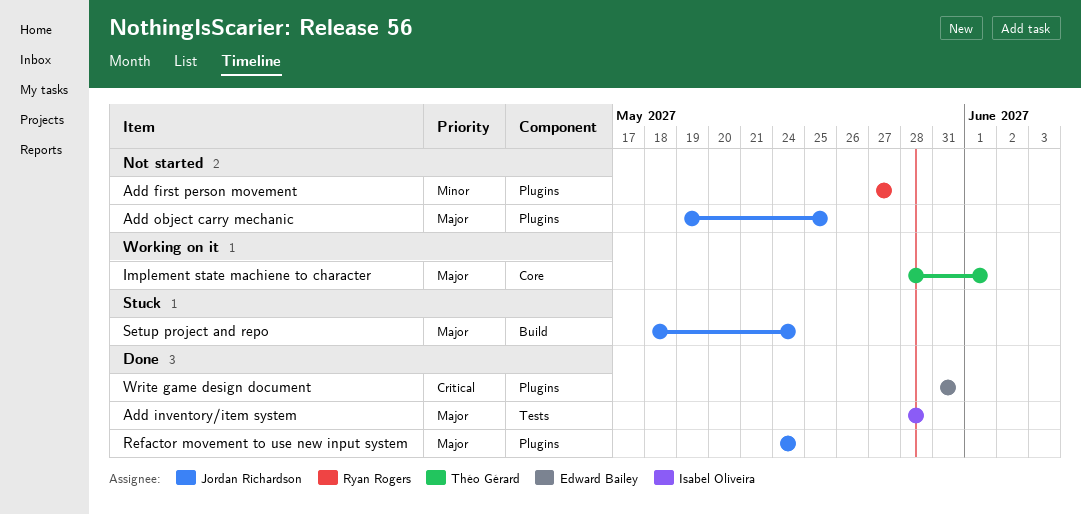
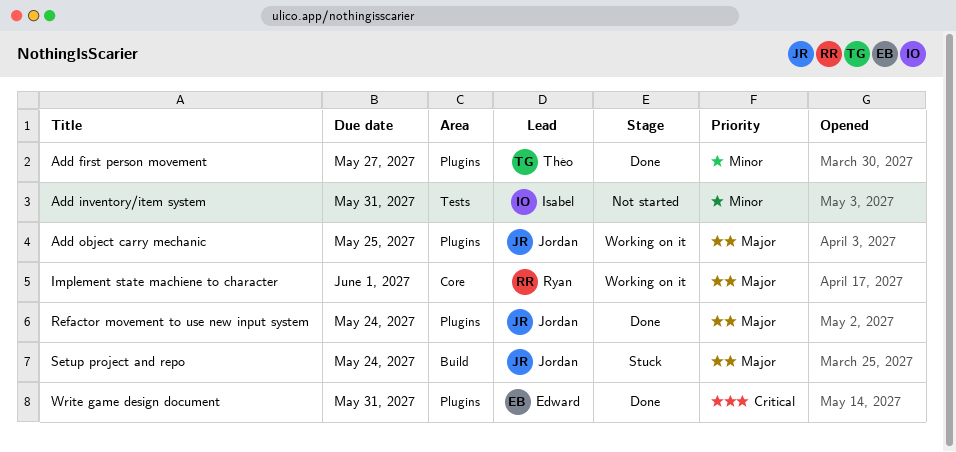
Add first person movement, status: Not started -> Done
Add first person movement, owner: Ryan Rogers -> Théo Gérard
Add inventory/item system, status: Done -> Not started
Add inventory/item system, priority: Major -> Minor
Add inventory/item system, due: May 28 -> May 31
Add object carry mechanic, status: Not started -> Working on it
Implement state machiene to character, owner: Théo Gérard -> Ryan Rogers

